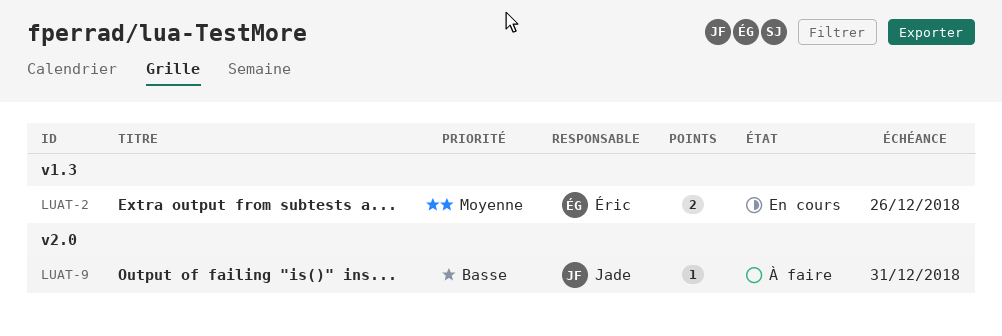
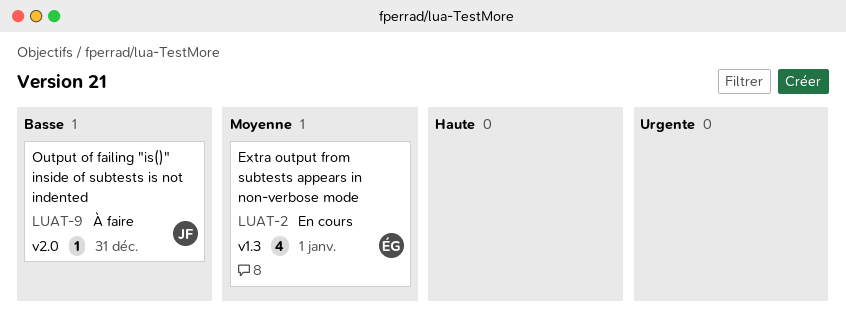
LUAT-2, estimate: 2 -> 4
LUAT-2, due: Dec 26 -> Jan 1

